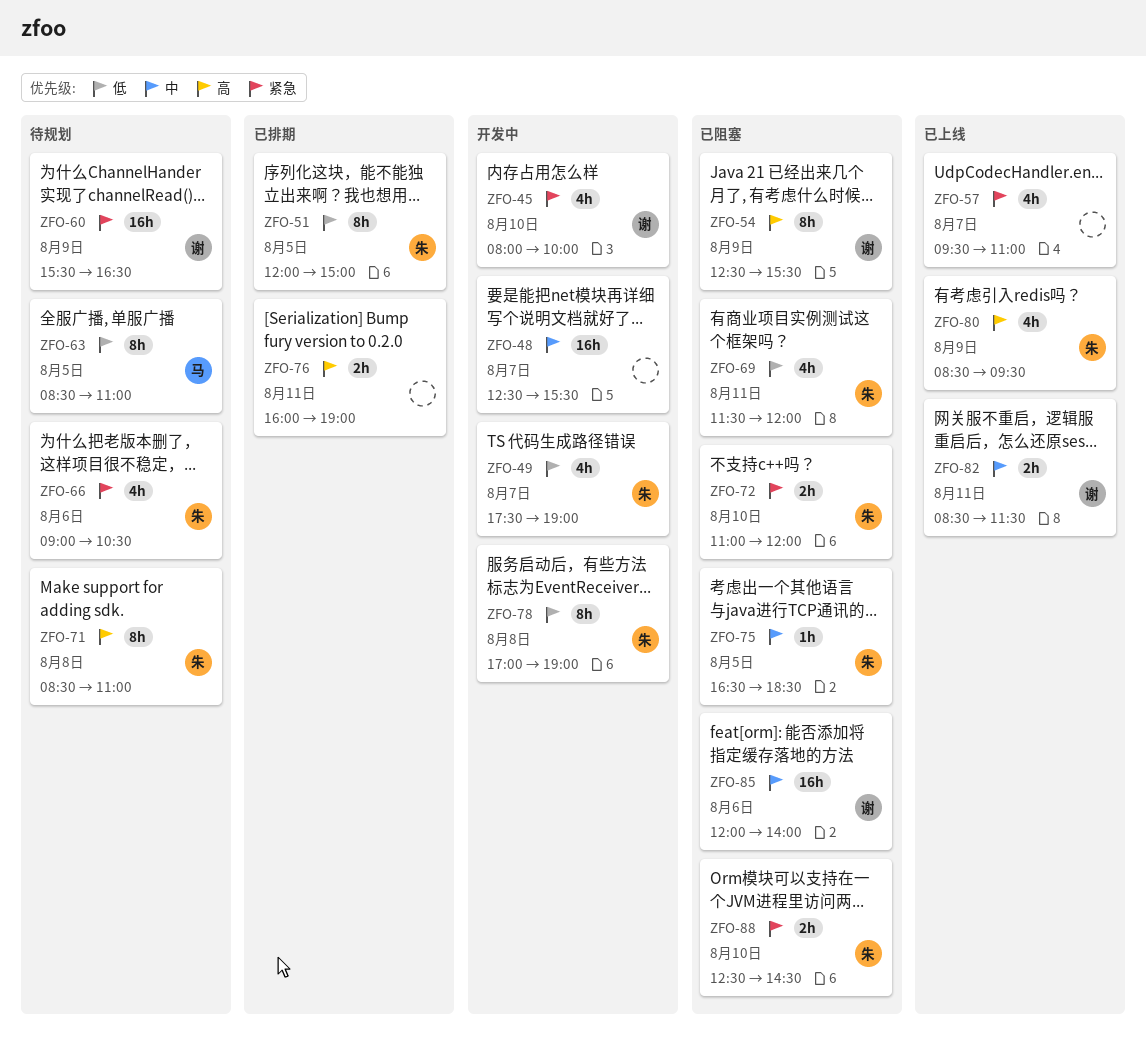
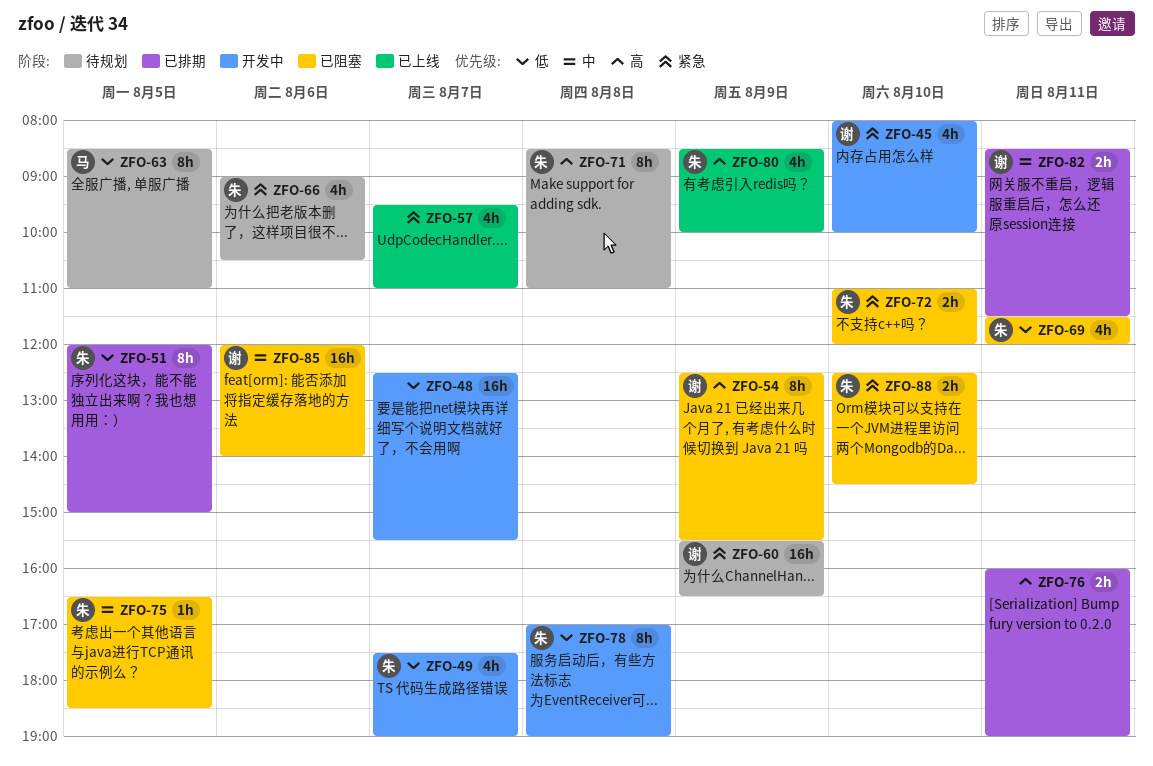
ZFO-48, priority: 中 -> 低
ZFO-80, ends: 09:30 -> 10:00
ZFO-82, status: 已上线 -> 已排期

